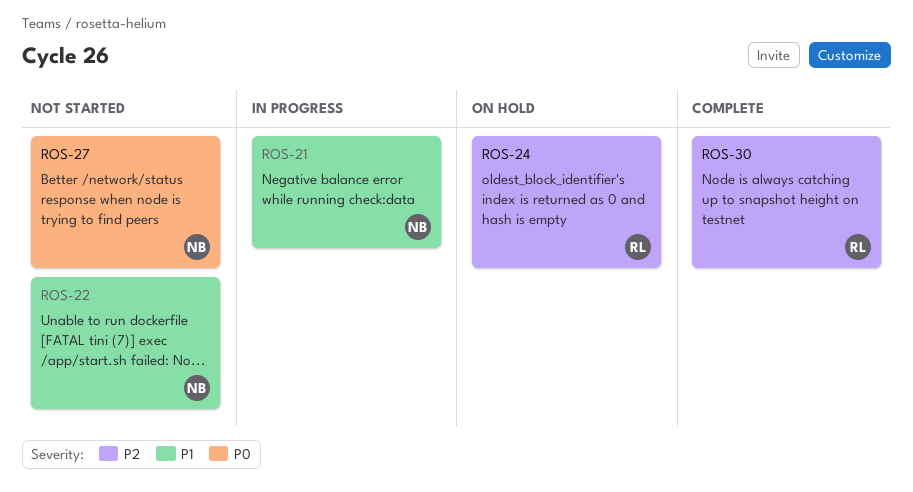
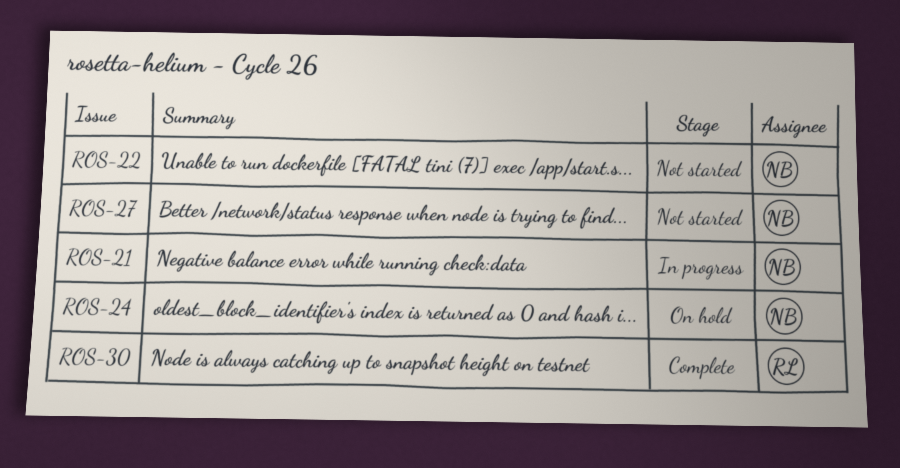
ROS-24, owner: RL -> NB

